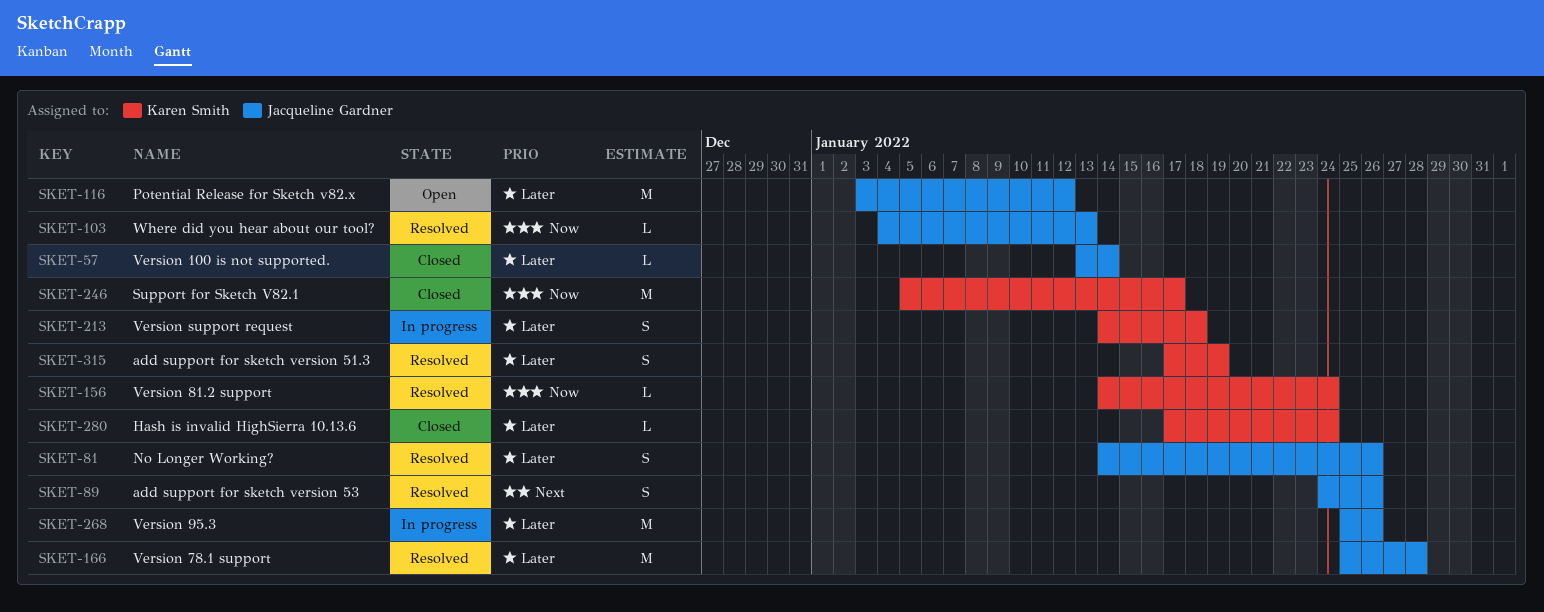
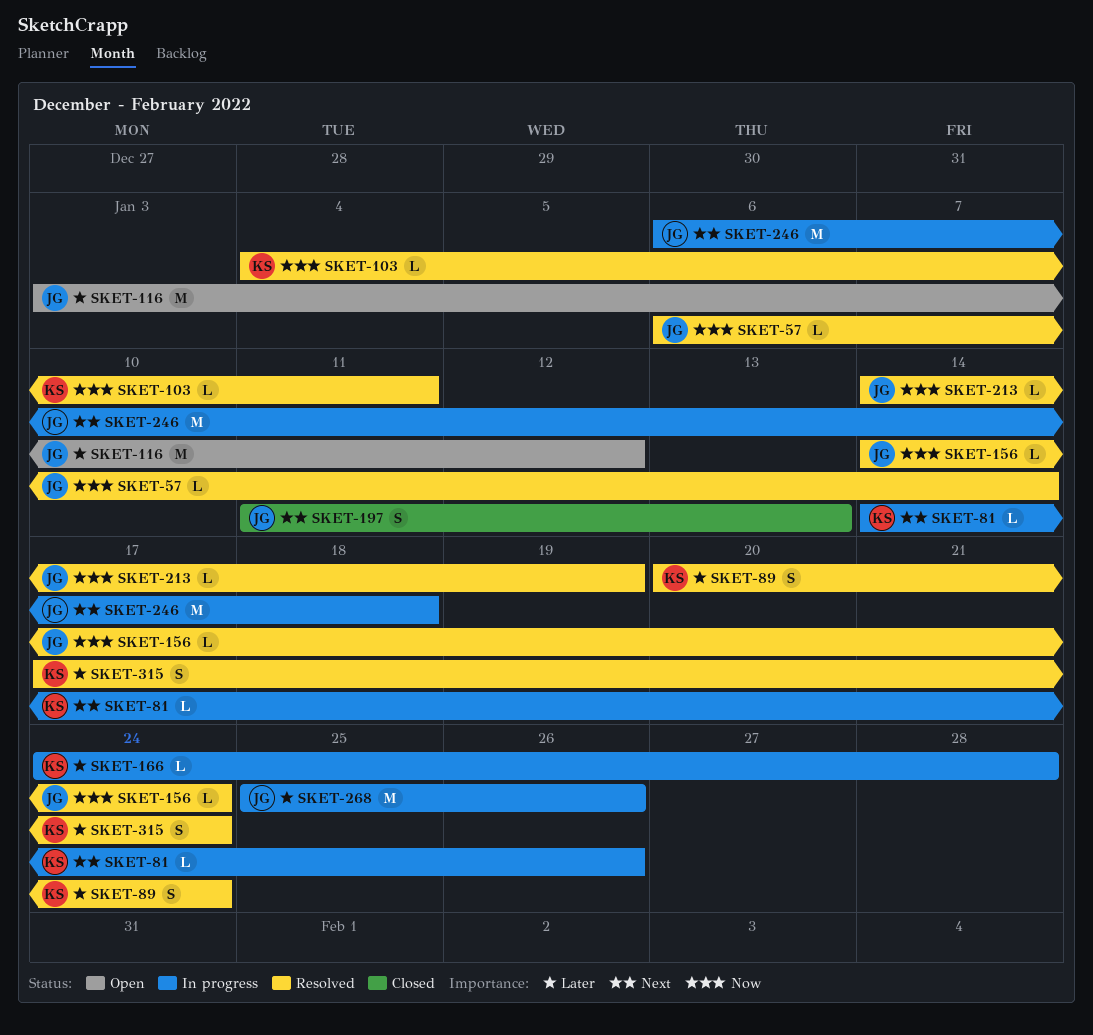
SKET-57, status: Closed -> Resolved
SKET-57, priority: Later -> Now
SKET-57, start: Jan 13 -> Jan 6
SKET-81, status: Resolved -> In progress
SKET-81, owner: Jacqueline Gardner -> Karen Smith
SKET-81, priority: Later -> Next
SKET-81, estimate: S -> L
SKET-89, owner: Jacqueline Gardner -> Karen Smith
SKET-89, priority: Next -> Later
SKET-89, start: Jan 24 -> Jan 20
SKET-89, due: Jan 26 -> Jan 24
SKET-103, owner: Jacqueline Gardner -> Karen Smith
SKET-103, due: Jan 13 -> Jan 11
SKET-156, owner: Karen Smith -> Jacqueline Gardner
SKET-166, status: Resolved -> In progress
SKET-166, owner: Jacqueline Gardner -> Karen Smith
SKET-166, estimate: M -> L
SKET-166, start: Jan 25 -> Jan 24
SKET-197: none -> present
SKET-213, status: In progress -> Resolved
SKET-213, owner: Karen Smith -> Jacqueline Gardner
SKET-213, priority: Later -> Now
SKET-213, estimate: S -> L
SKET-213, due: Jan 18 -> Jan 19
SKET-246, status: Closed -> In progress
SKET-246, owner: Karen Smith -> Jacqueline Gardner
SKET-246, priority: Now -> Next
SKET-246, start: Jan 5 -> Jan 6
SKET-246, due: Jan 17 -> Jan 18
SKET-280: present -> none
SKET-315, due: Jan 19 -> Jan 24

